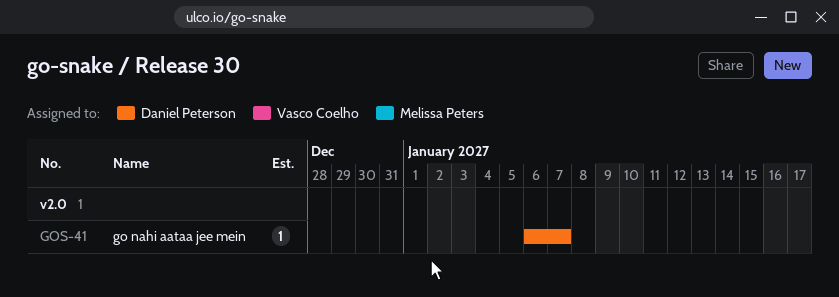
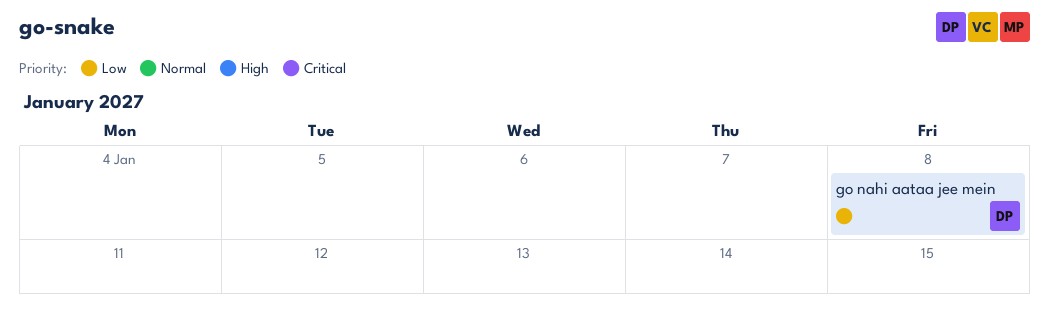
go nahi aataa jee mein, due: Jan 7 -> Jan 8

